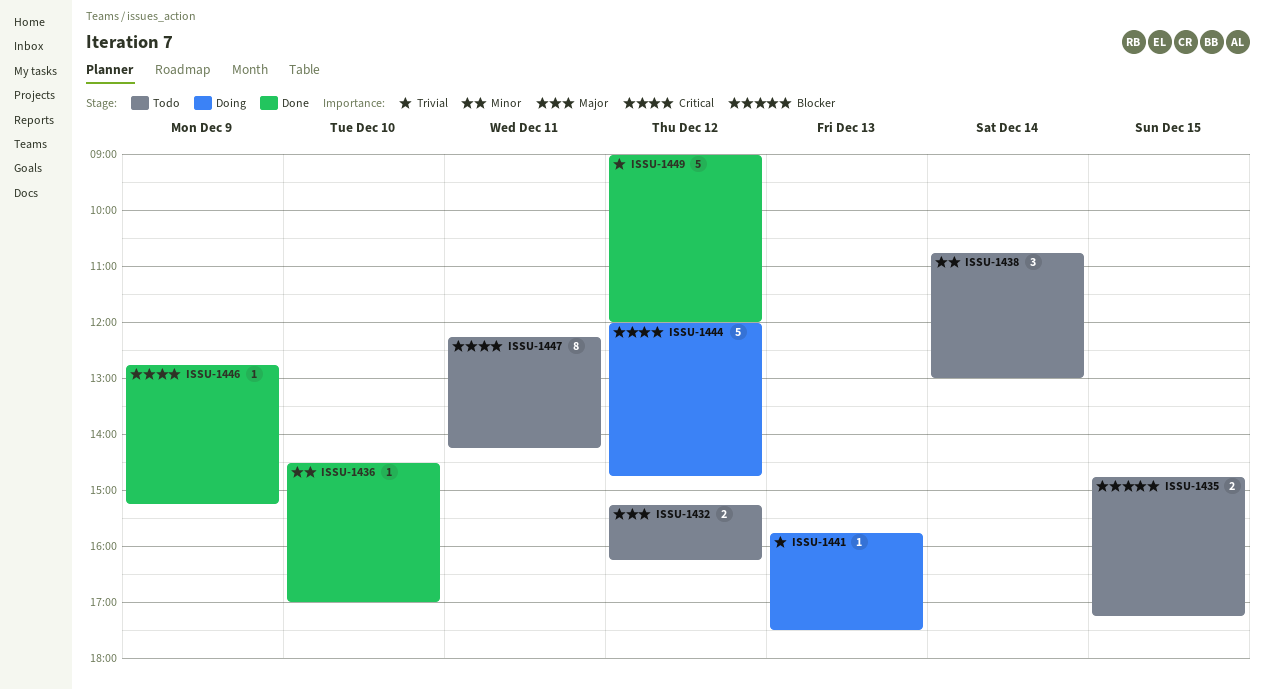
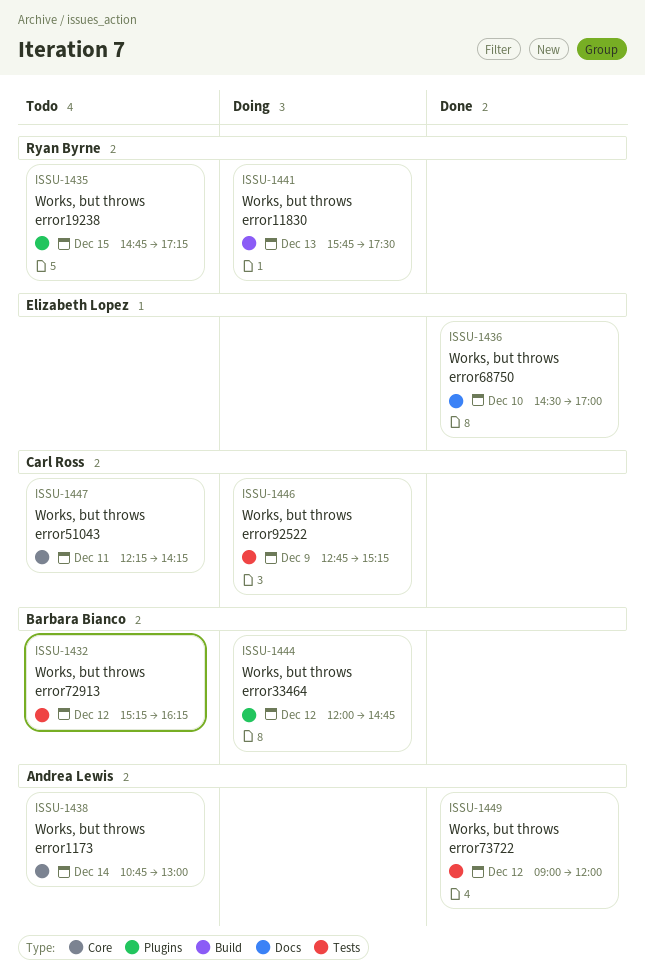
ISSU-1446, status: Done -> Doing

